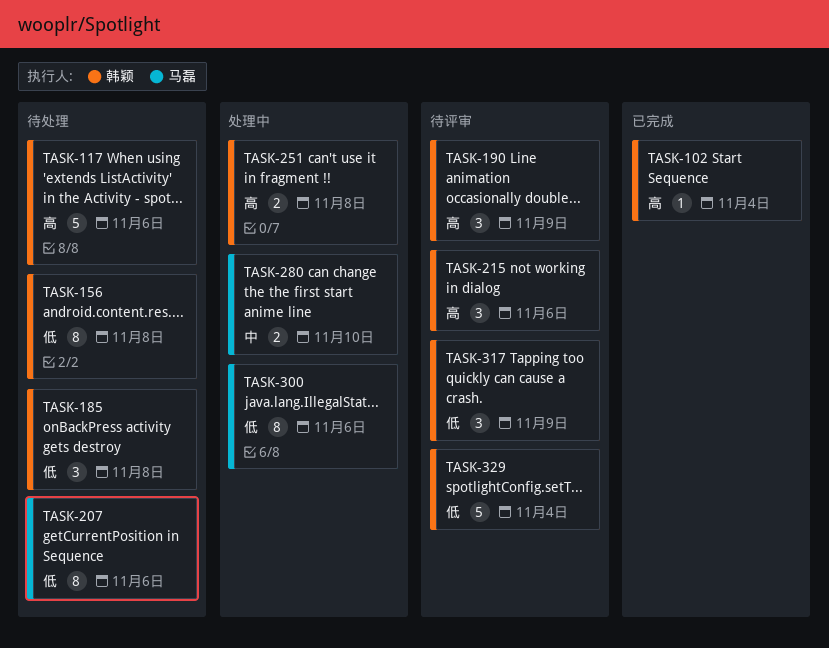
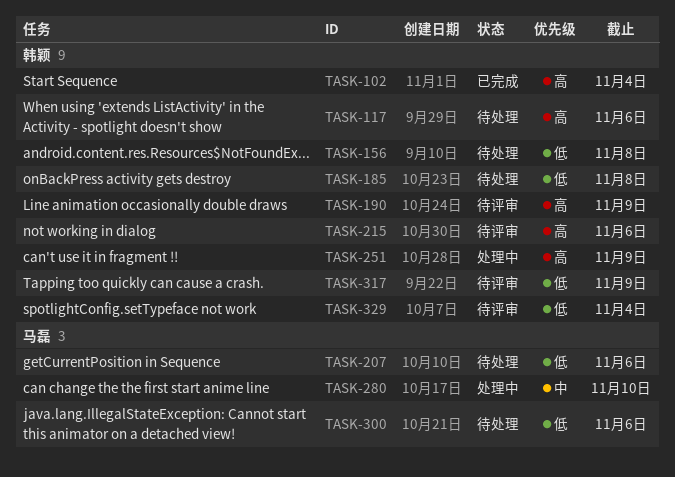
TASK-251, due: Nov 8 -> Nov 9
TASK-300, status: 处理中 -> 待处理

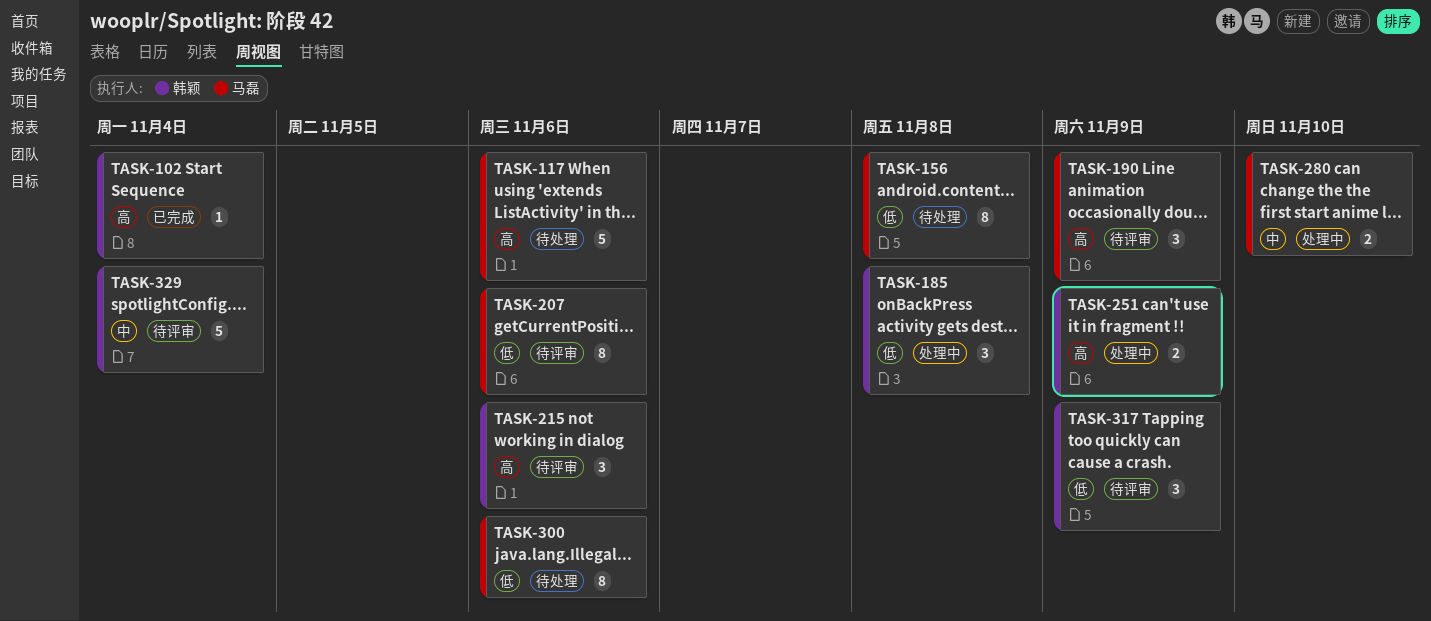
TASK-117, owner: 韩颖 -> 马磊
TASK-156, owner: 韩颖 -> 马磊
TASK-185, status: 待处理 -> 处理中
TASK-190, owner: 韩颖 -> 马磊
TASK-207, status: 待处理 -> 待评审
TASK-329, priority: 低 -> 中

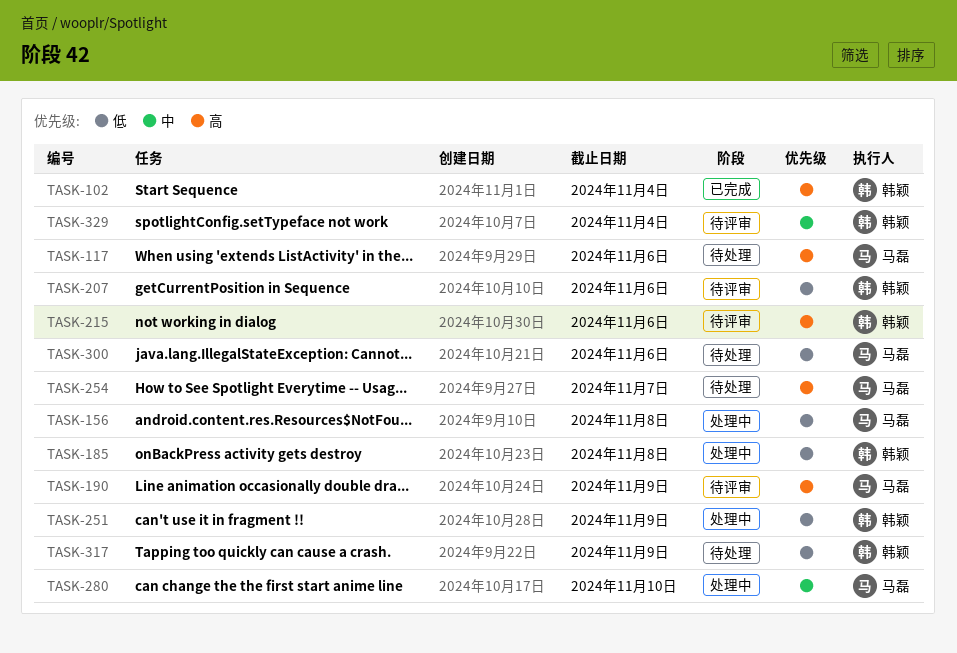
TASK-156, status: 待处理 -> 处理中
TASK-207, owner: 马磊 -> 韩颖
TASK-251, priority: 高 -> 低
TASK-254: none -> present
TASK-317, status: 待评审 -> 待处理

